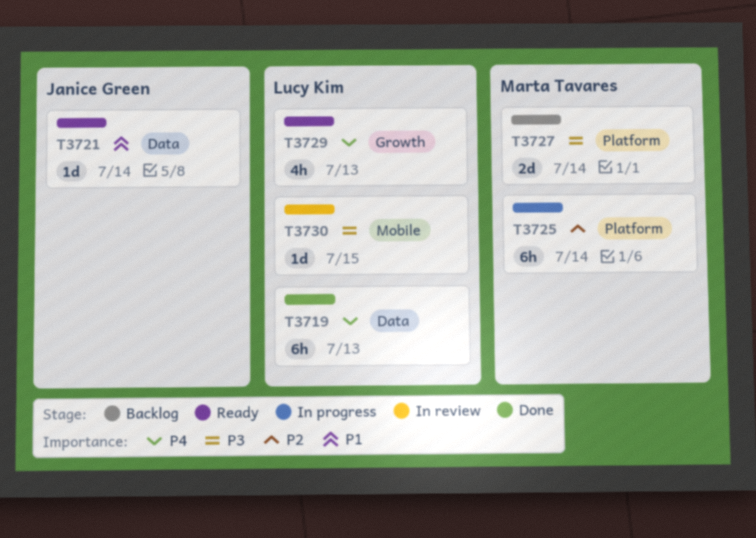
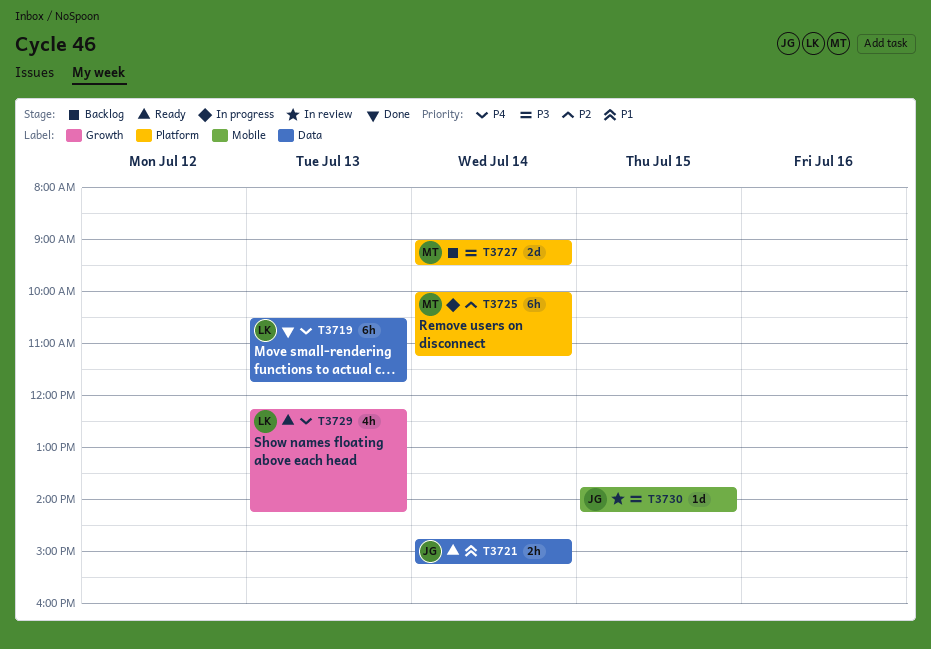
T3721, estimate: 1d -> 2h
T3730, owner: Lucy Kim -> Janice Green

